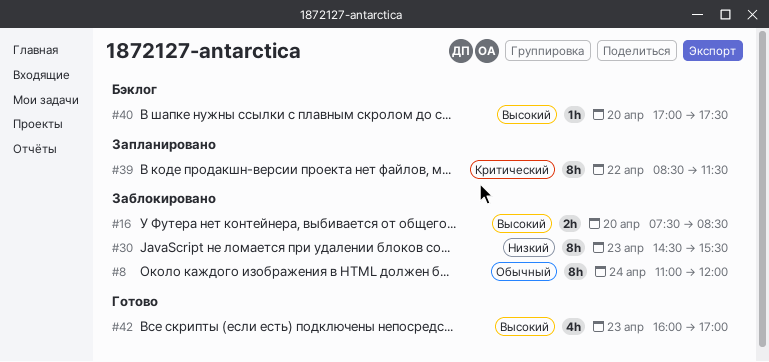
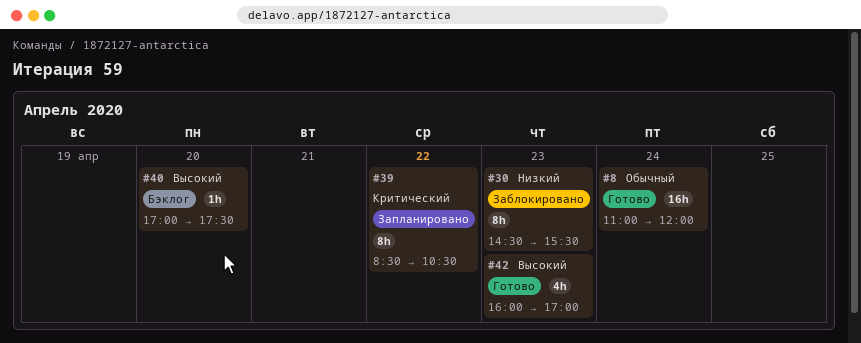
#8, status: Заблокировано -> Готово
#8, estimate: 8h -> 16h
#16: present -> none
#39, ends: 11:30 -> 10:30

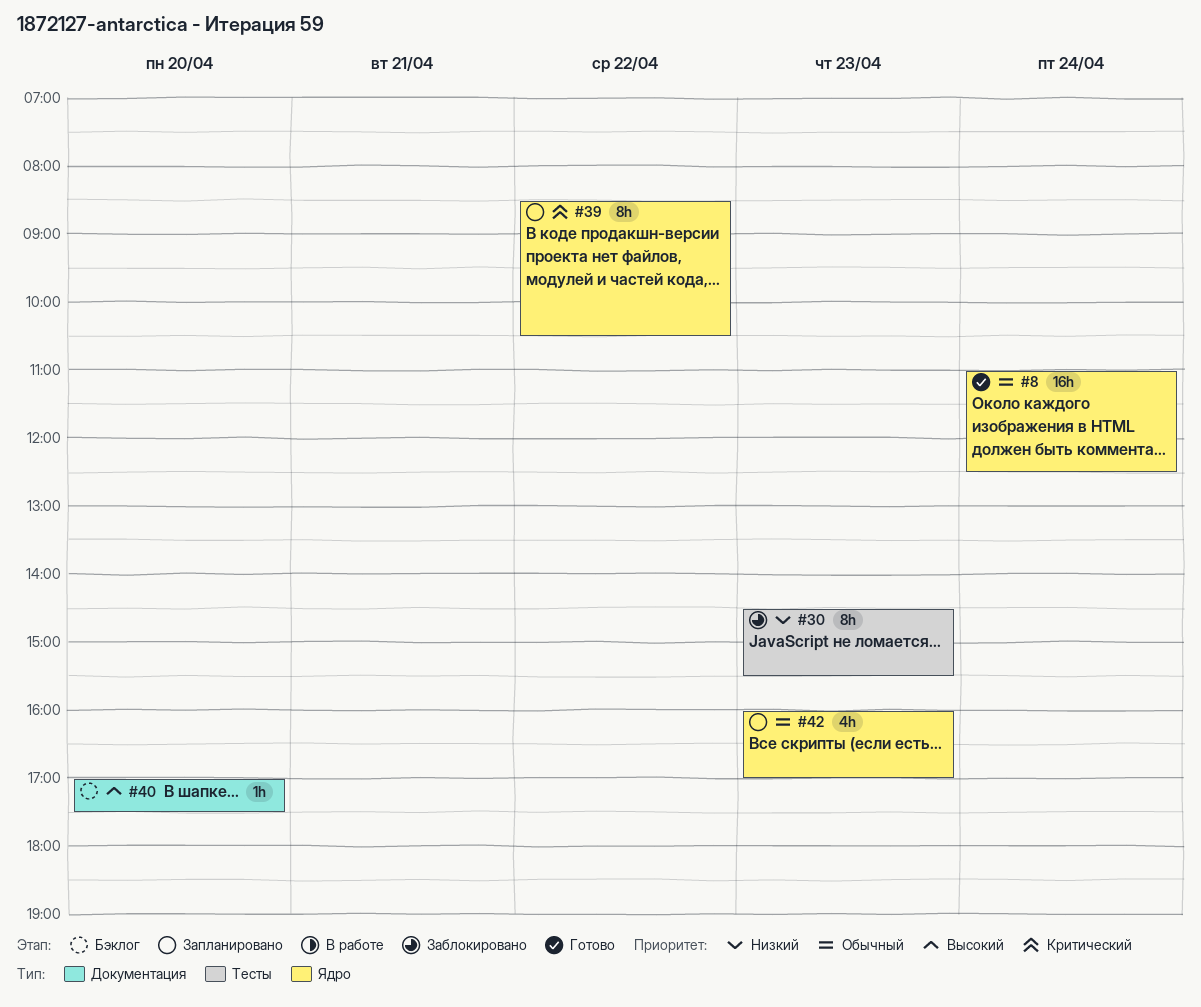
#8, ends: 12:00 -> 12:30
#42, status: Готово -> Запланировано
#42, priority: Высокий -> Обычный

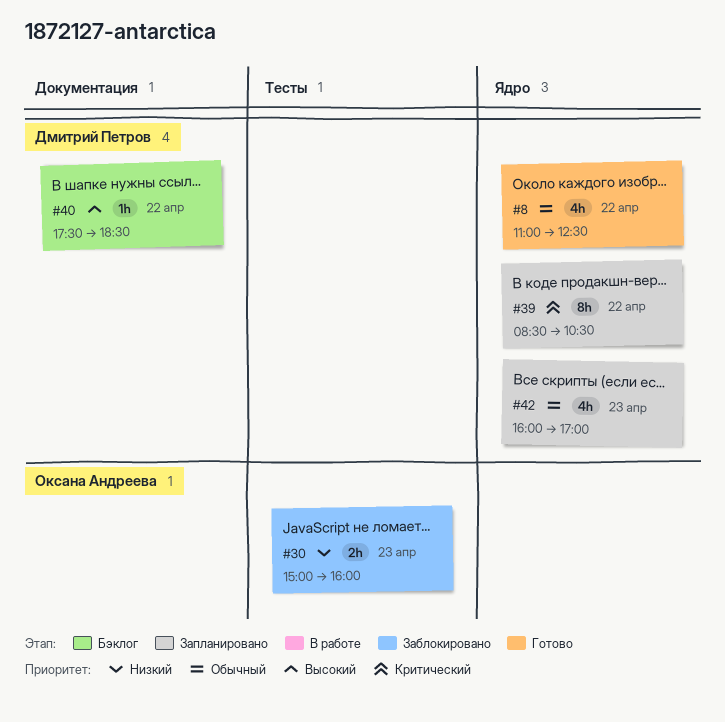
#8, estimate: 16h -> 4h
#8, day: Apr 24 -> Apr 22
#30, estimate: 8h -> 2h
#30, begins: 14:30 -> 15:00
#30, ends: 15:30 -> 16:00
#40, day: Apr 20 -> Apr 22
#40, begins: 17:00 -> 17:30
#40, ends: 17:30 -> 18:30

